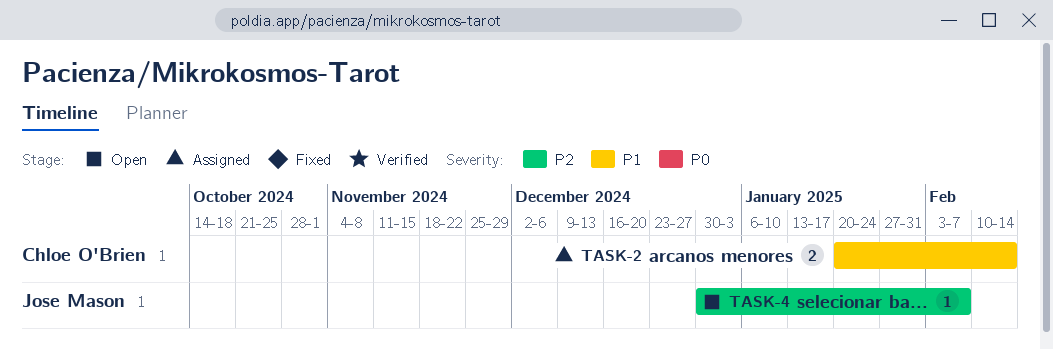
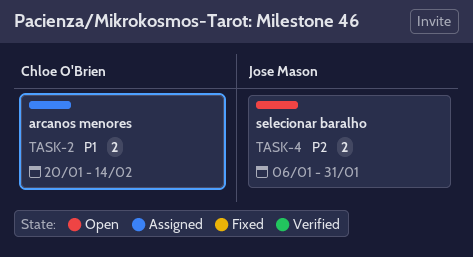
TASK-4, estimate: 1 -> 2
TASK-4, start: Dec 30 -> Jan 6
TASK-4, due: Feb 7 -> Jan 31

